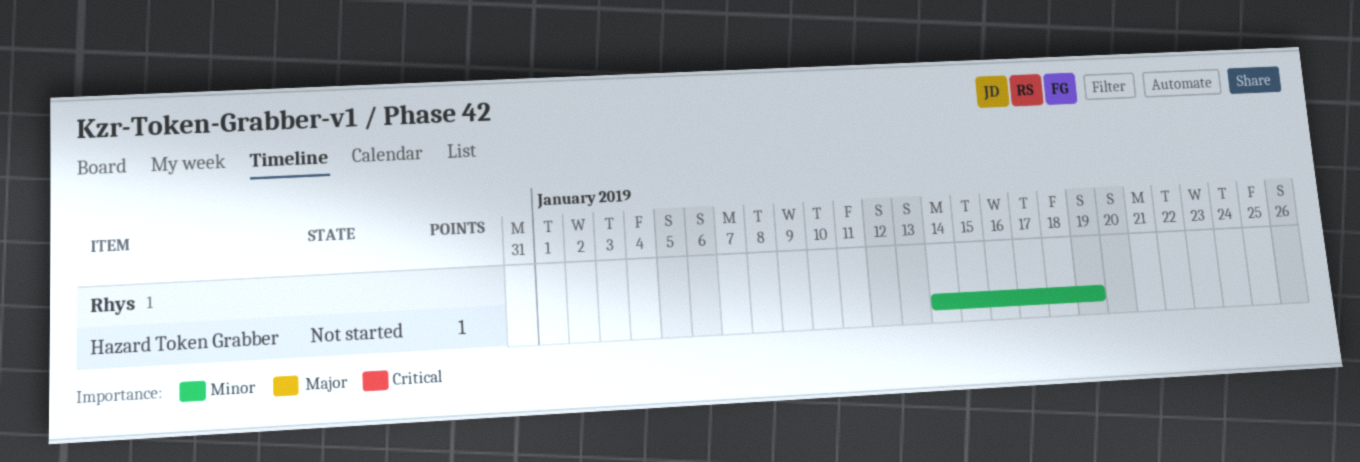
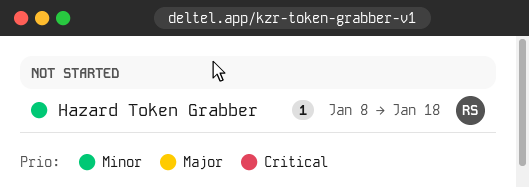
Hazard Token Grabber, start: Jan 14 -> Jan 8
Hazard Token Grabber, due: Jan 19 -> Jan 18

